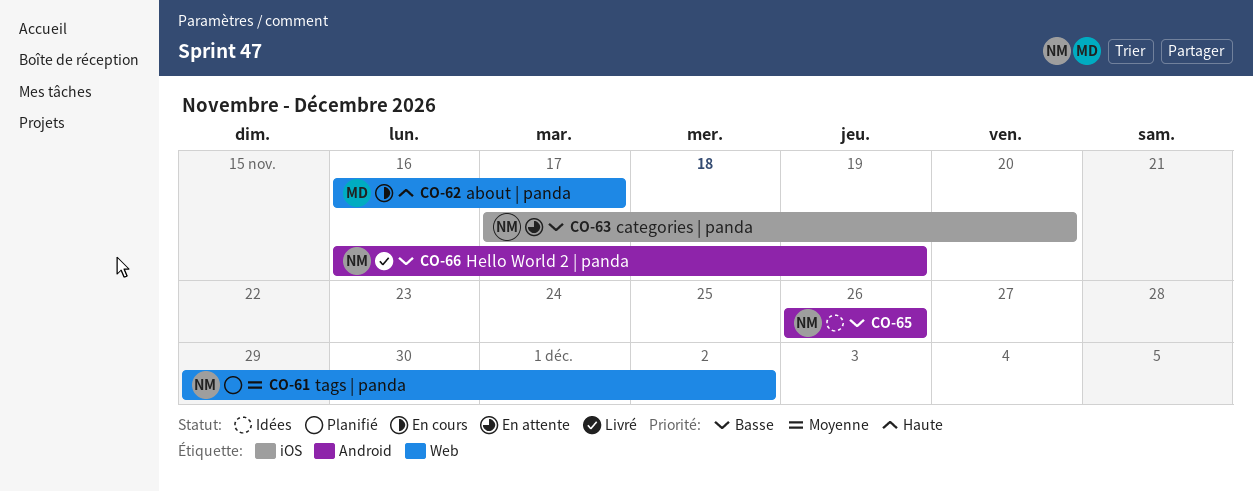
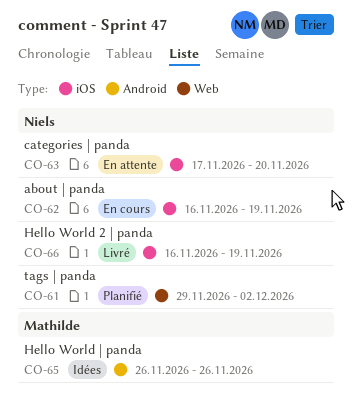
CO-62, owner: Mathilde -> Niels
CO-62, label: Web -> iOS
CO-62, due: Nov 17 -> Nov 19
CO-65, owner: Niels -> Mathilde
CO-66, label: Android -> iOS

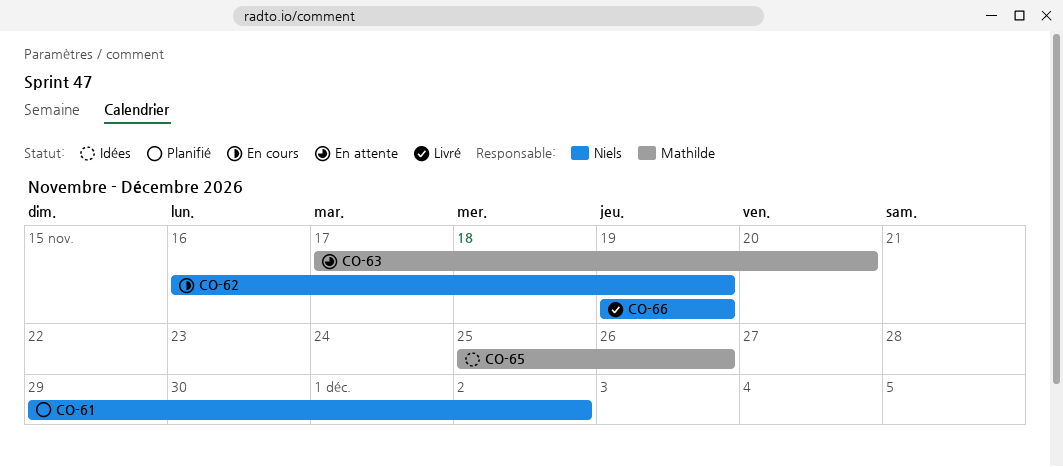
CO-63, owner: Niels -> Mathilde
CO-65, start: Nov 26 -> Nov 25
CO-66, start: Nov 16 -> Nov 19

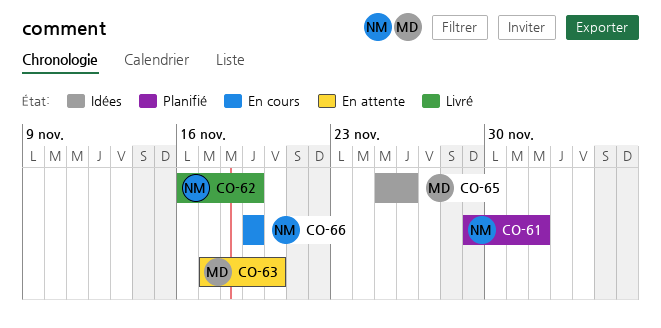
CO-62, status: En cours -> Livré
CO-66, status: Livré -> En cours

